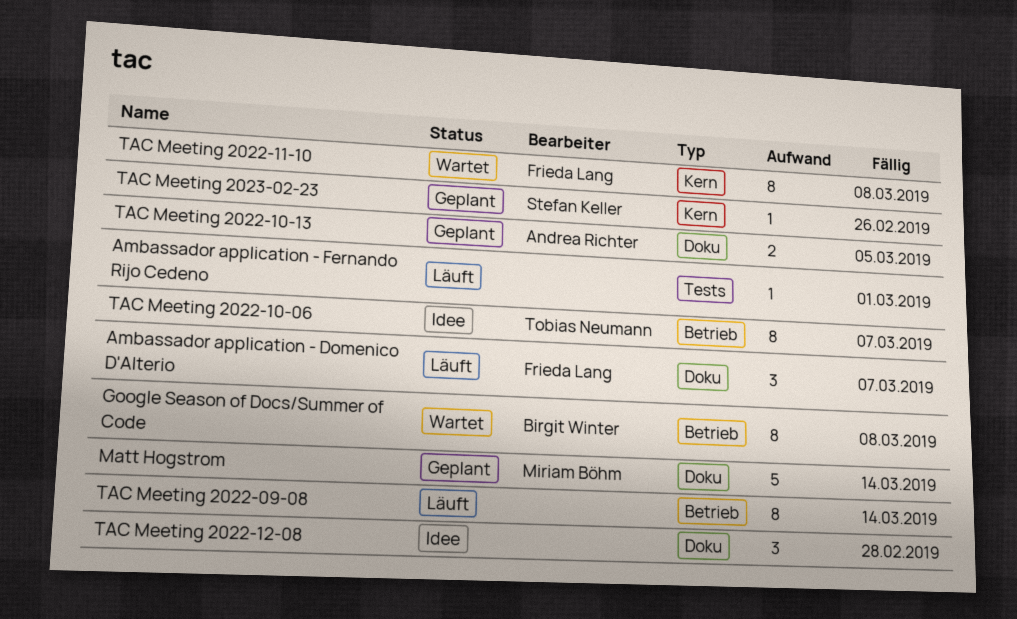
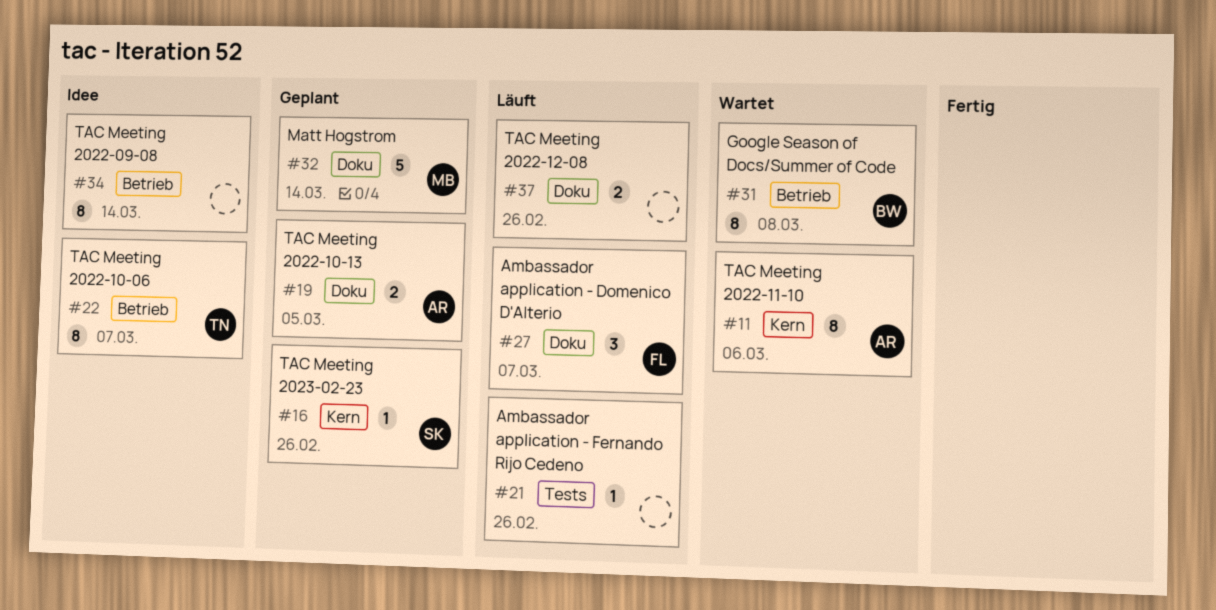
Ambassador application - Fernando Rijo Cedeno, due: Mar 1 -> Feb 26
TAC Meeting 2022-09-08, status: Läuft -> Idee
TAC Meeting 2022-11-10, owner: Frieda Lang -> Andrea Richter
TAC Meeting 2022-11-10, due: Mar 8 -> Mar 6
TAC Meeting 2022-12-08, status: Idee -> Läuft
TAC Meeting 2022-12-08, estimate: 3 -> 2
TAC Meeting 2022-12-08, due: Feb 28 -> Feb 26

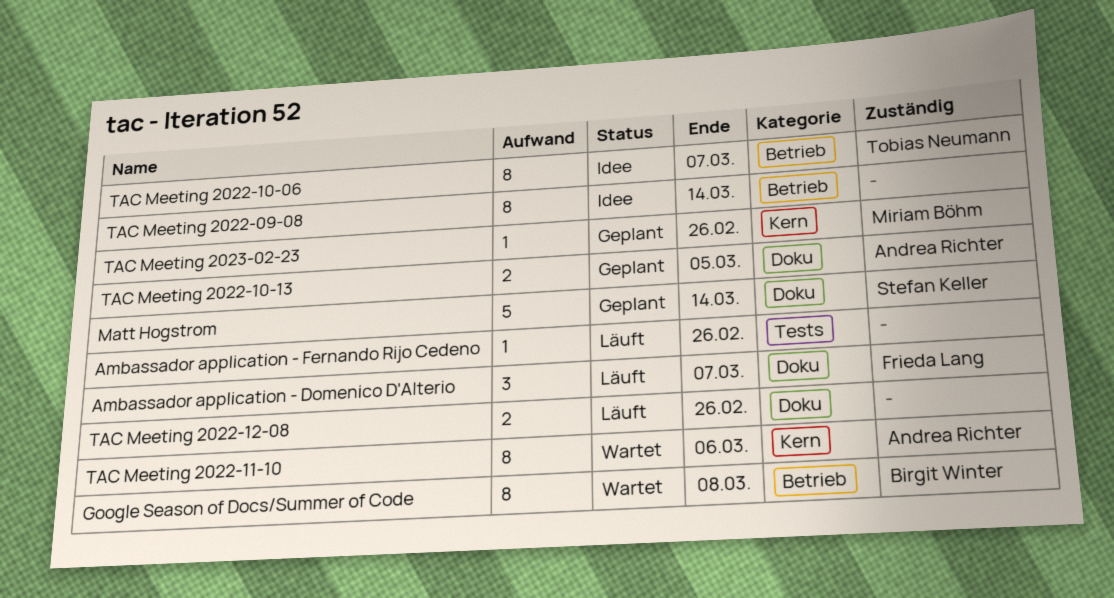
Matt Hogstrom, owner: Miriam Böhm -> Stefan Keller
TAC Meeting 2023-02-23, owner: Stefan Keller -> Miriam Böhm

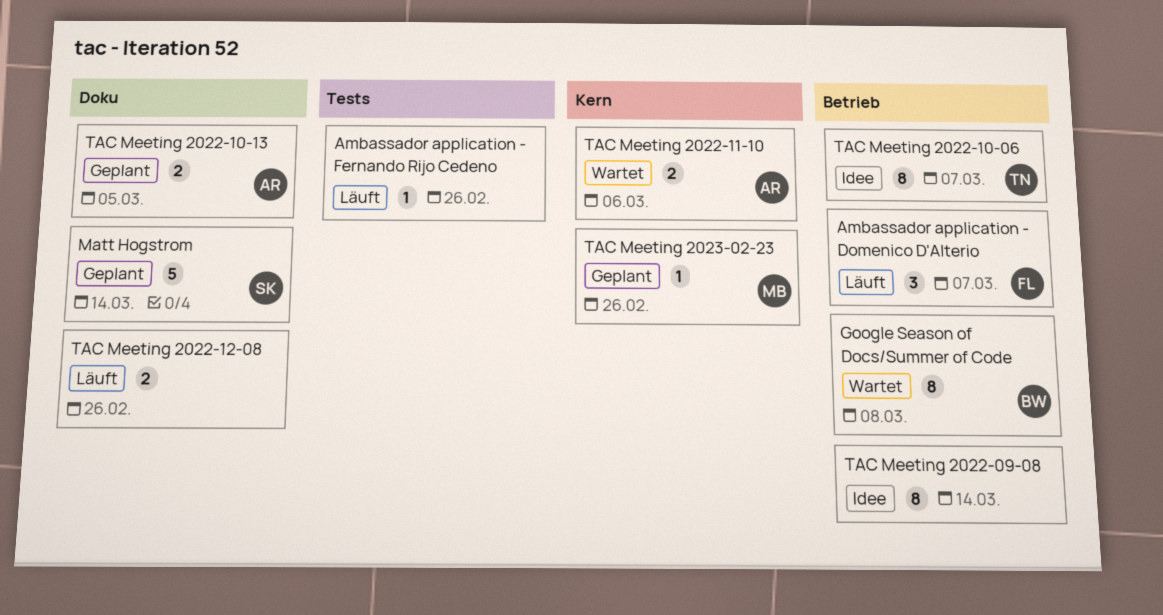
Ambassador application - Domenico D'Alterio, label: Doku -> Betrieb
TAC Meeting 2022-11-10, estimate: 8 -> 2

